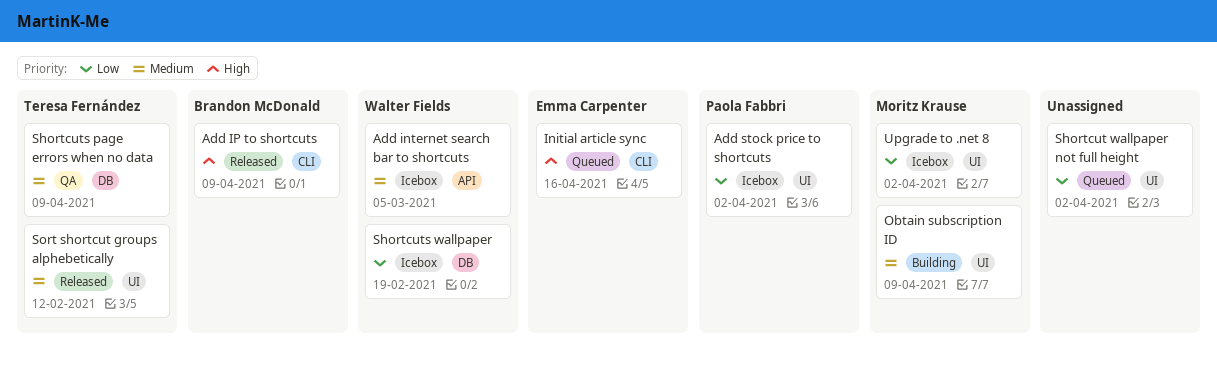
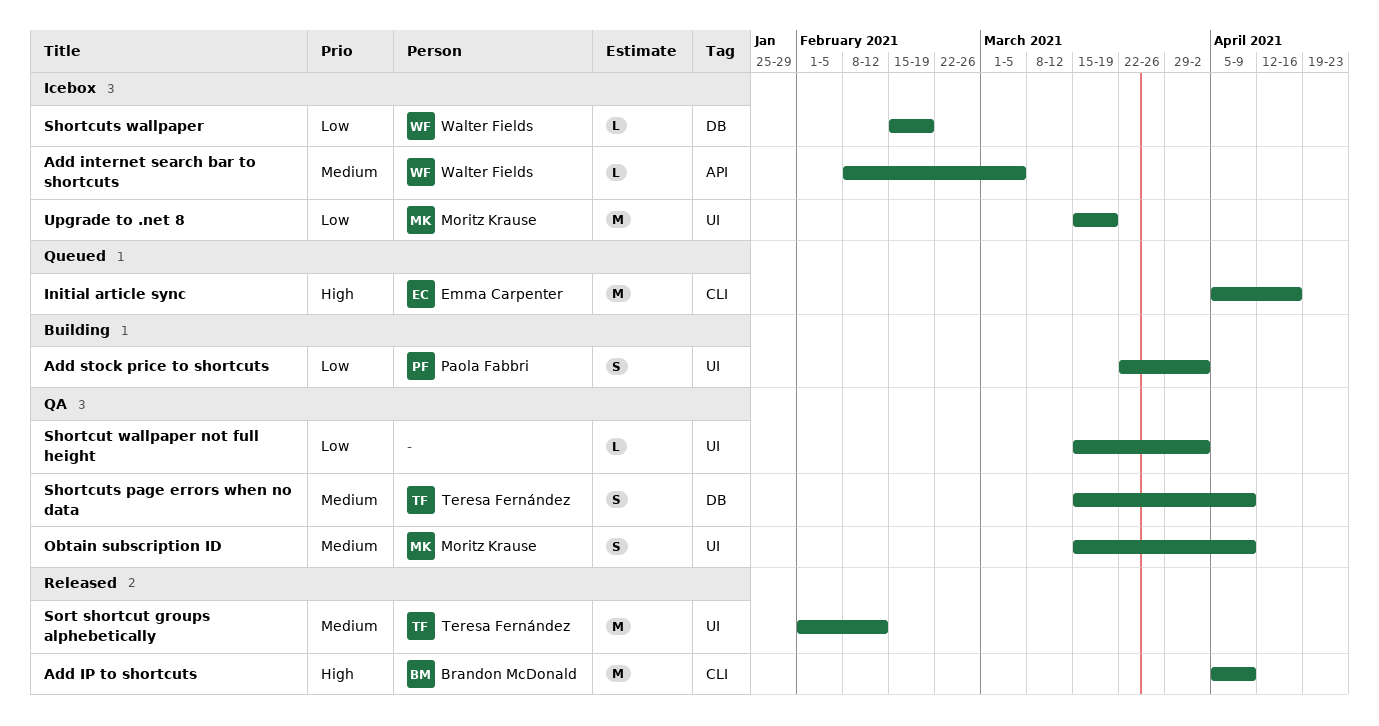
Add stock price to shortcuts, status: Icebox -> Building
Obtain subscription ID, status: Building -> QA
Shortcut wallpaper not full height, status: Queued -> QA
Upgrade to .net 8, due: Apr 2 -> Mar 19

